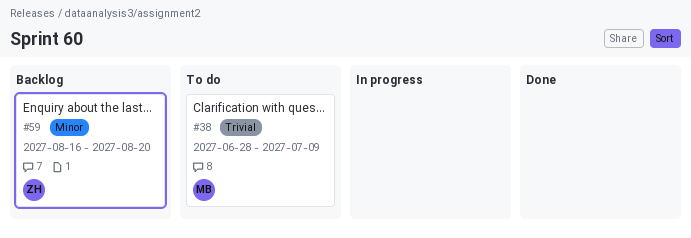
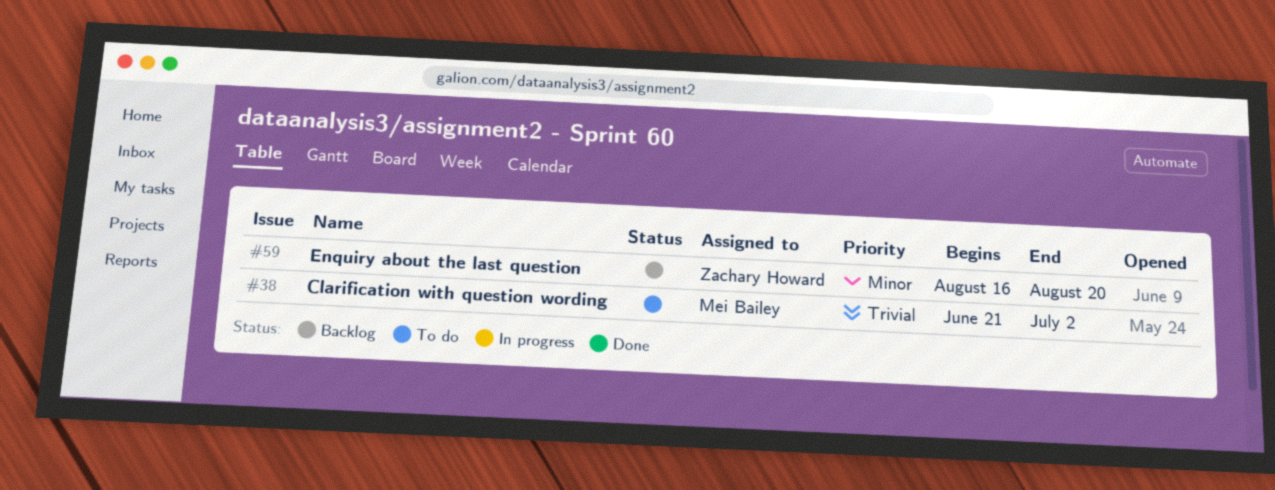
#38, start: Jun 28 -> Jun 21
#38, due: Jul 9 -> Jul 2

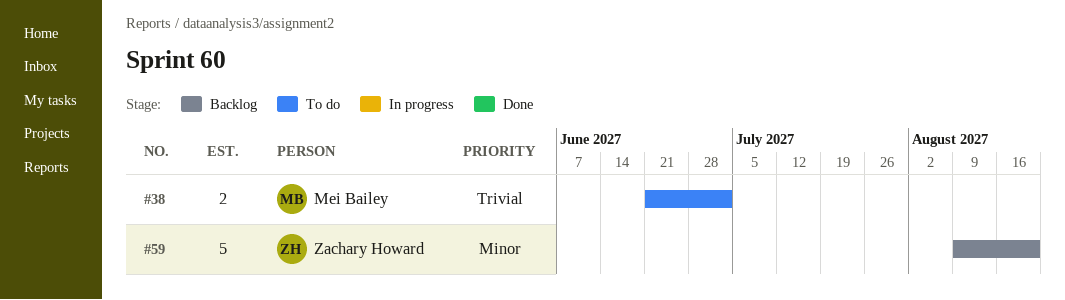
#59, start: Aug 16 -> Aug 9

